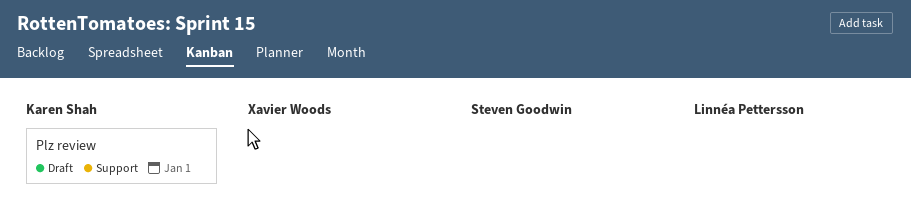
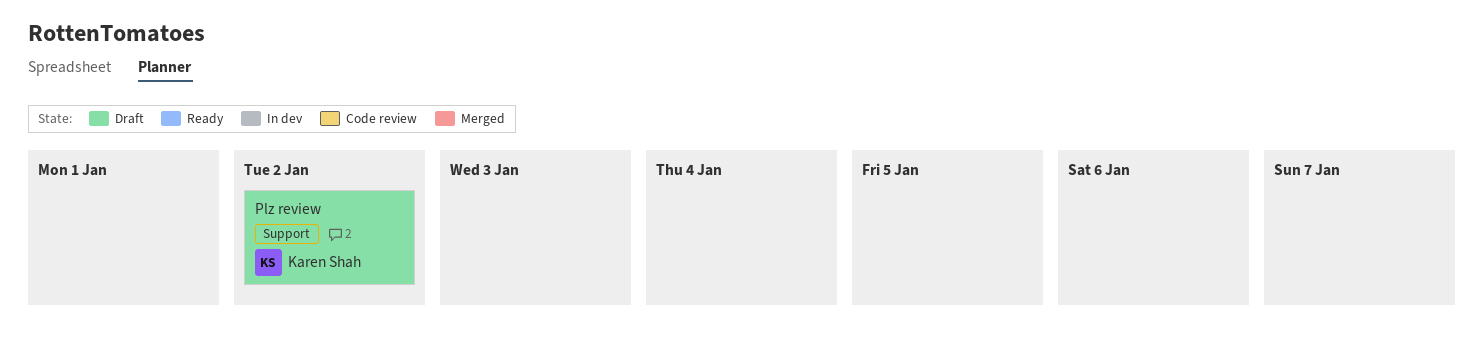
Plz review, due: Jan 1 -> Jan 2

